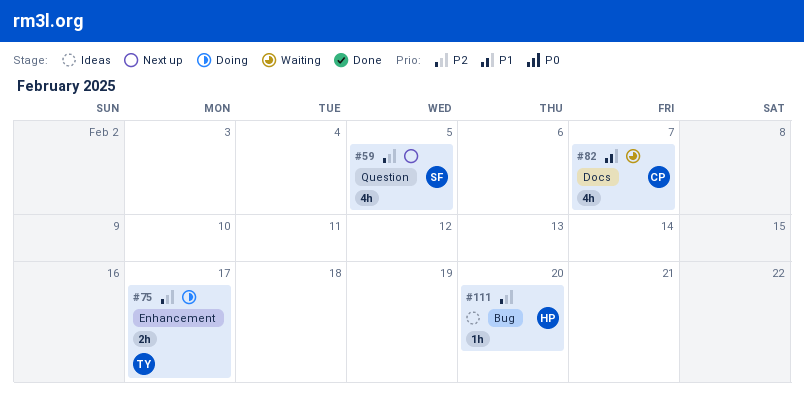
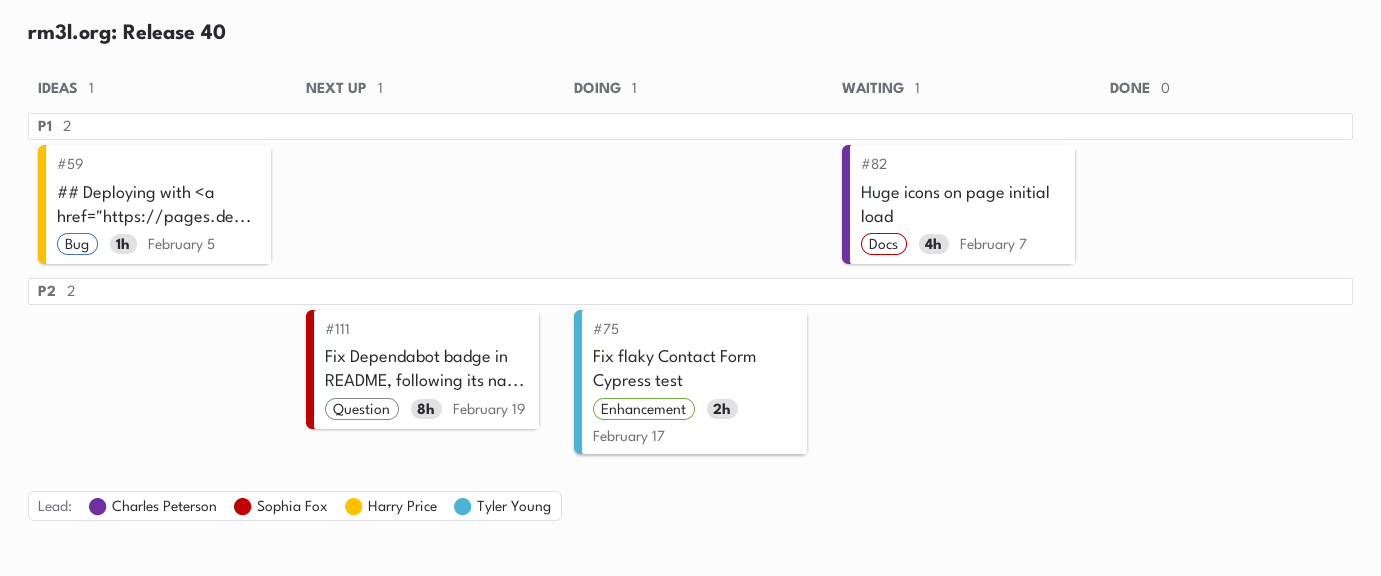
#59, status: Next up -> Ideas
#59, owner: Sophia Fox -> Harry Price
#59, priority: P2 -> P1
#59, label: Question -> Bug
#59, estimate: 4h -> 1h
#111, status: Ideas -> Next up
#111, owner: Harry Price -> Sophia Fox
#111, label: Bug -> Question
#111, estimate: 1h -> 8h
#111, due: Feb 20 -> Feb 19

